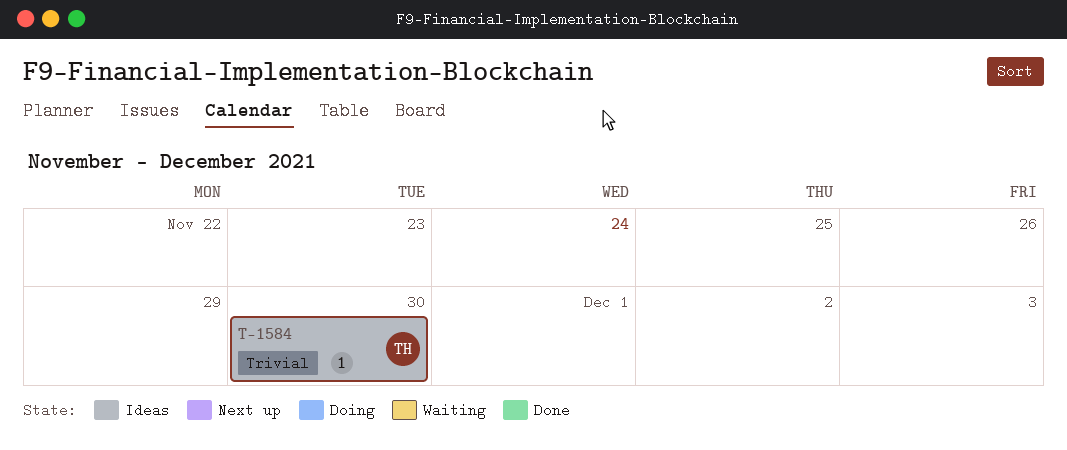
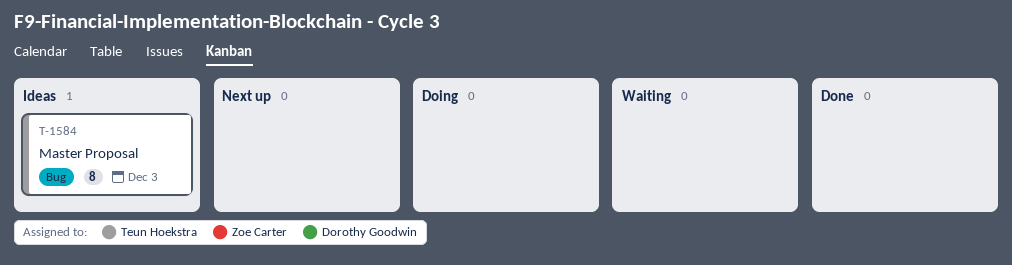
T-1584, estimate: 1 -> 8
T-1584, due: Nov 30 -> Dec 3

